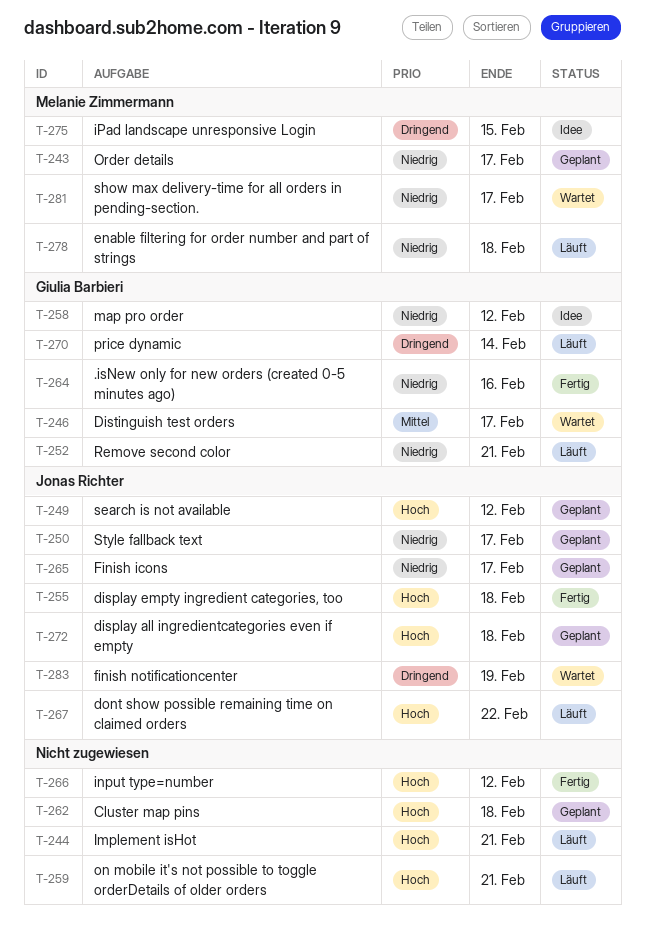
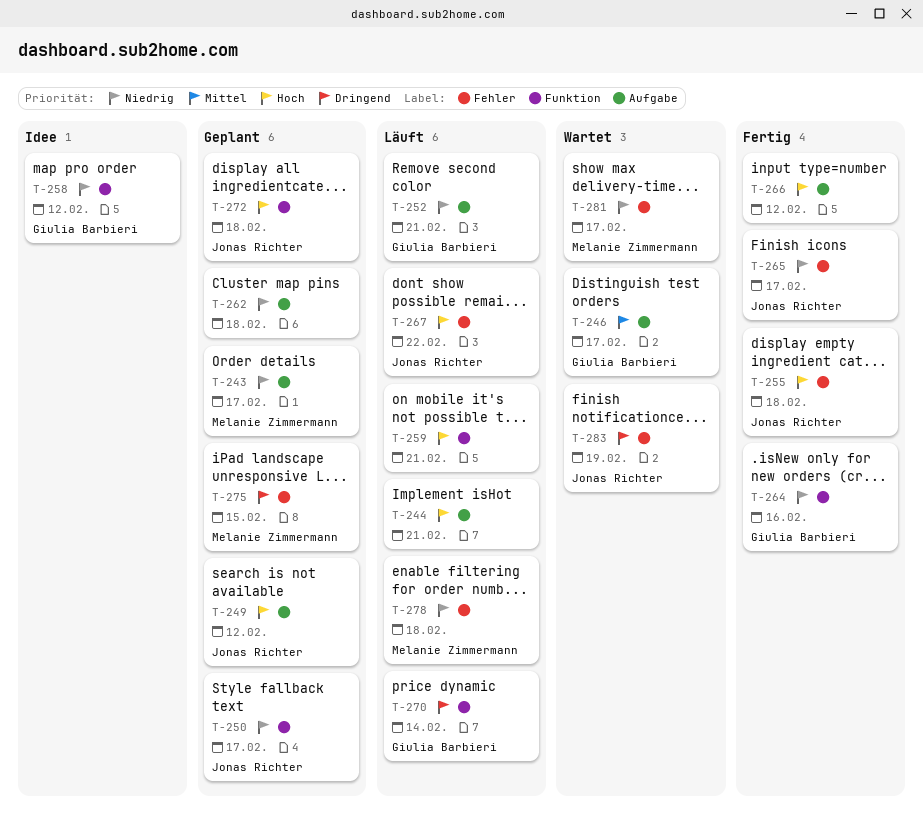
T-262, priority: Hoch -> Niedrig
T-265, status: Geplant -> Fertig
T-275, status: Idee -> Geplant

